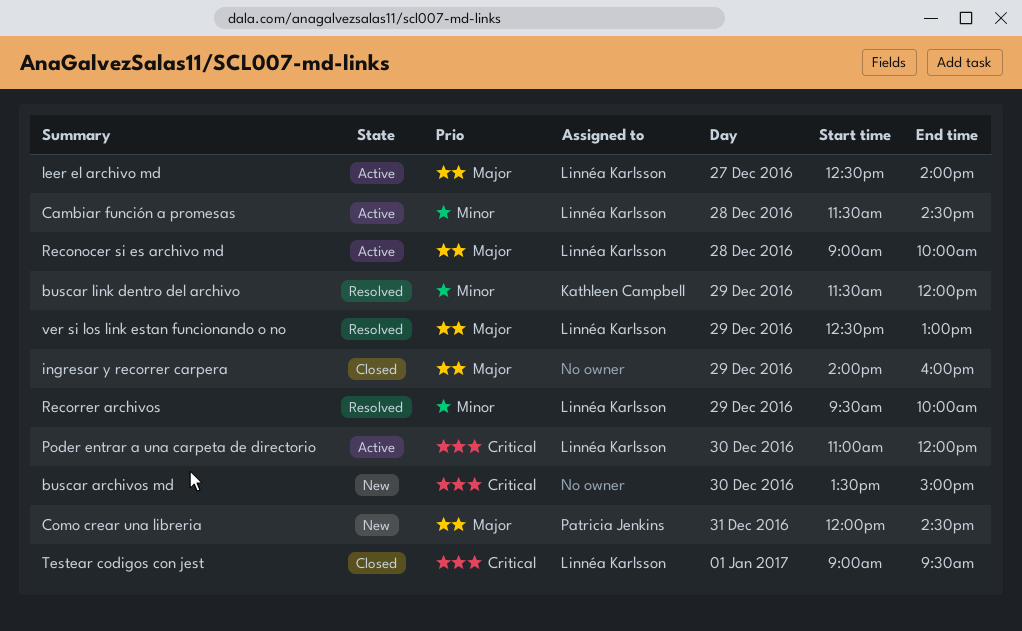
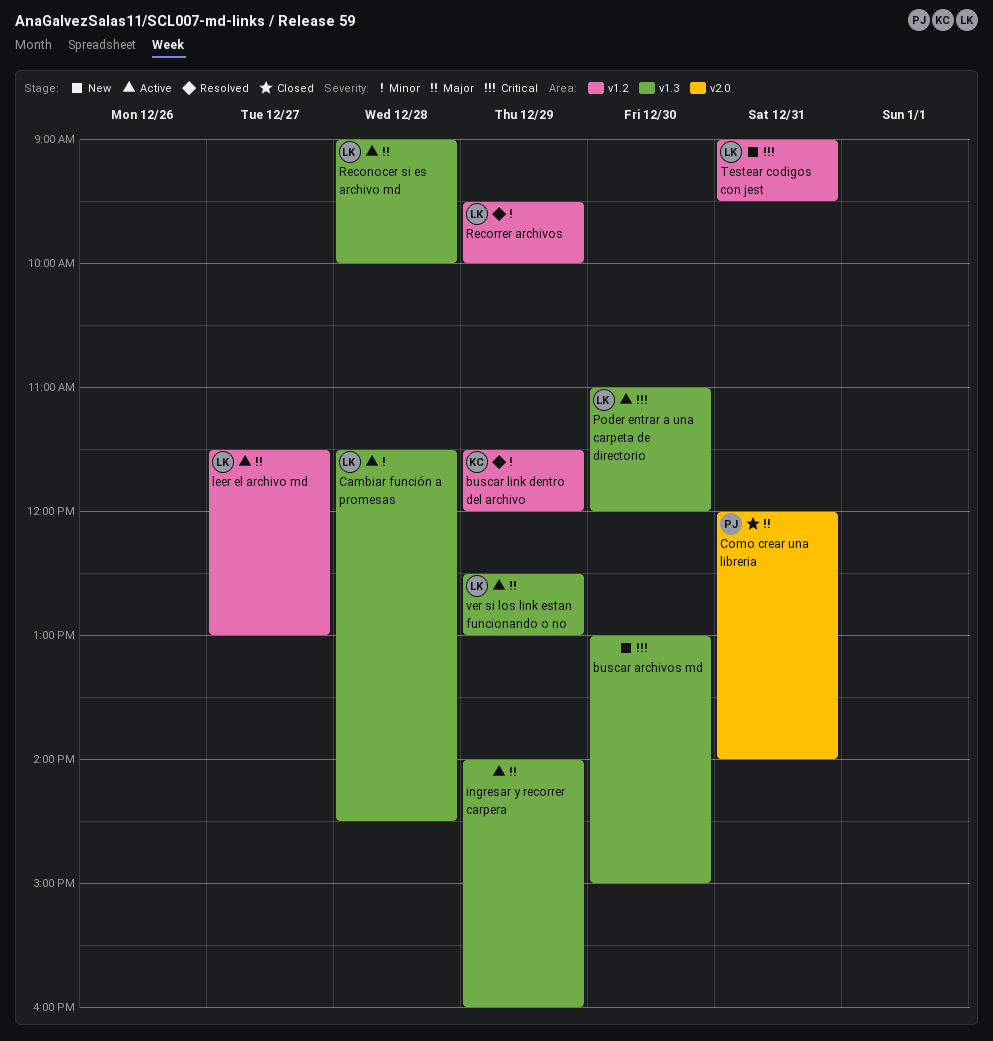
buscar archivos md, begins: 13:30 -> 13:00
Como crear una libreria, status: New -> Closed
Como crear una libreria, ends: 14:30 -> 14:00
ingresar y recorrer carpera, status: Closed -> Active
leer el archivo md, begins: 12:30 -> 11:30
leer el archivo md, ends: 14:00 -> 13:00
Testear codigos con jest, status: Closed -> New
Testear codigos con jest, day: Jan 1 -> Dec 31
ver si los link estan funcionando o no, status: Resolved -> Active

